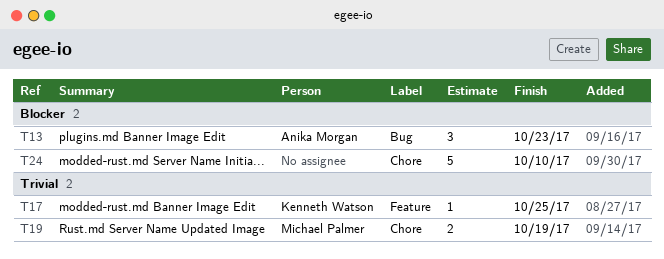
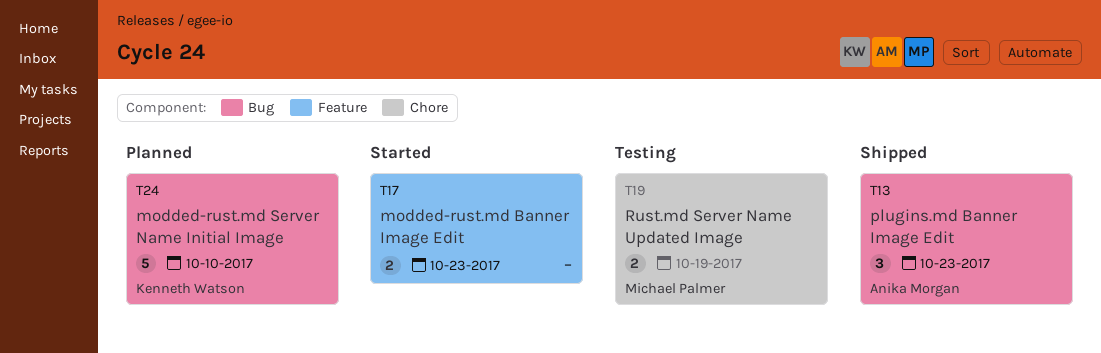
T17, owner: Kenneth Watson -> none
T17, estimate: 1 -> 2
T17, due: Oct 25 -> Oct 23
T24, owner: none -> Kenneth Watson
T24, label: Chore -> Bug

